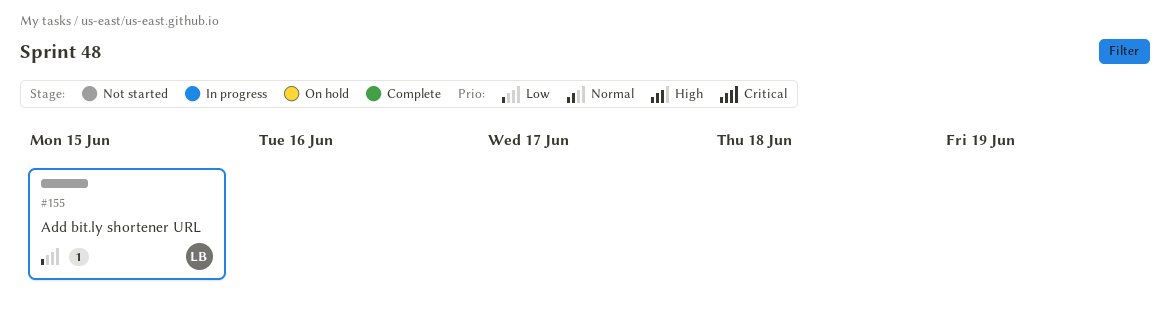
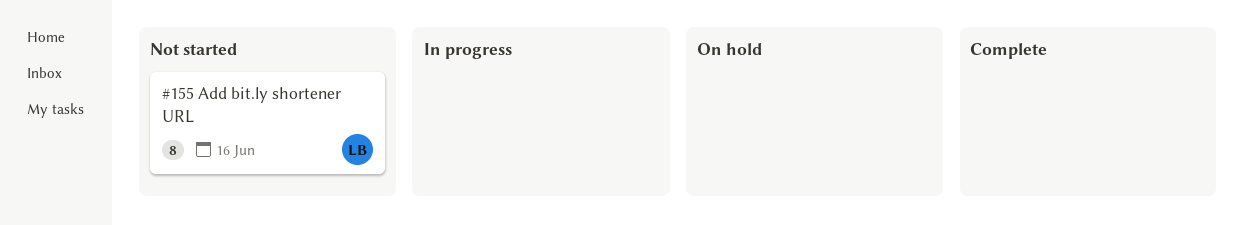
#155, estimate: 1 -> 8
#155, due: Jun 15 -> Jun 16

